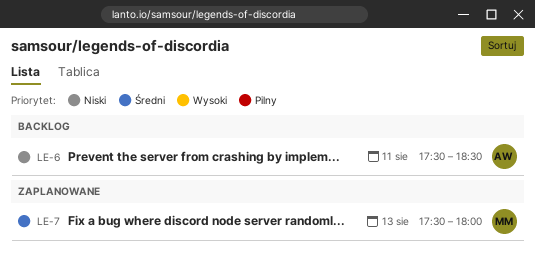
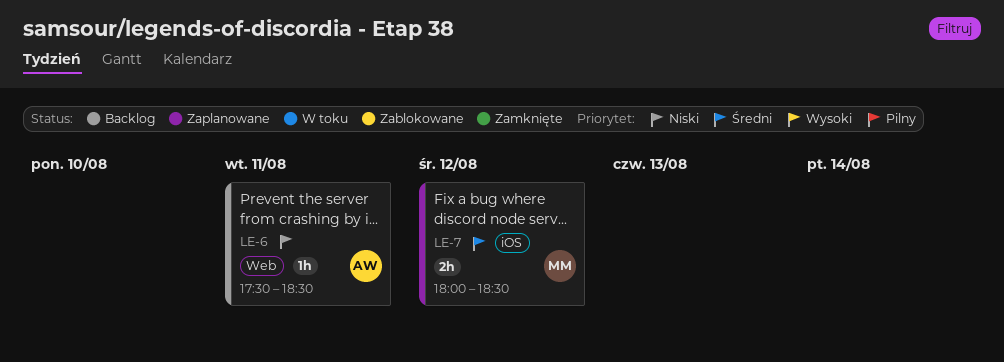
LE-7, day: Aug 13 -> Aug 12
LE-7, begins: 17:30 -> 18:00
LE-7, ends: 18:00 -> 18:30

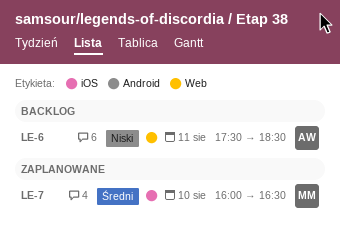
LE-7, day: Aug 12 -> Aug 10
LE-7, begins: 18:00 -> 16:00
LE-7, ends: 18:30 -> 16:30

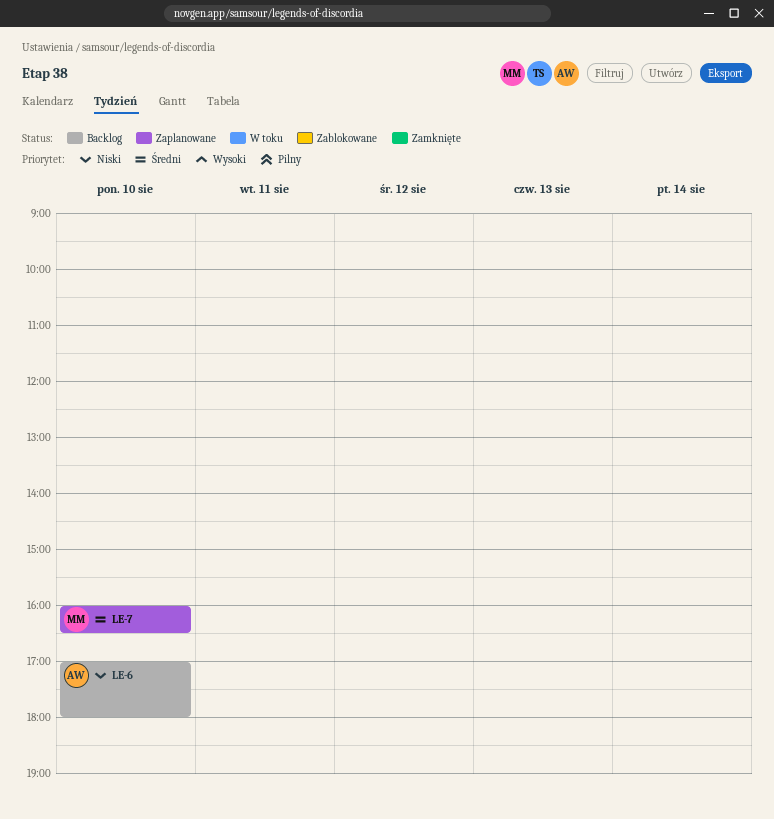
LE-6, day: Aug 11 -> Aug 10
LE-6, begins: 17:30 -> 17:00
LE-6, ends: 18:30 -> 18:00

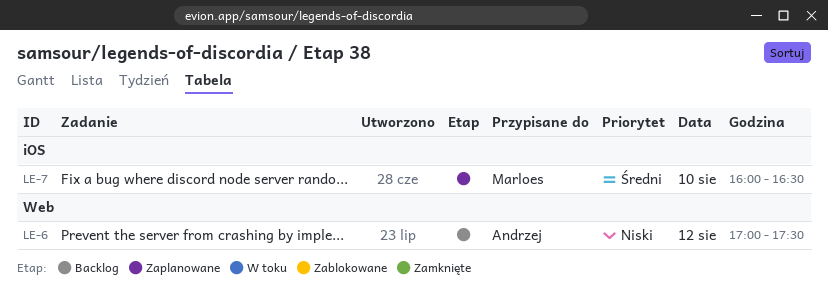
LE-6, day: Aug 10 -> Aug 12
LE-6, ends: 18:00 -> 17:30

